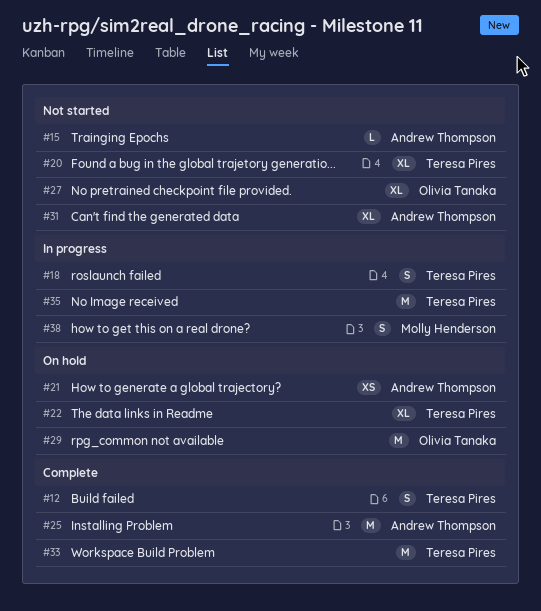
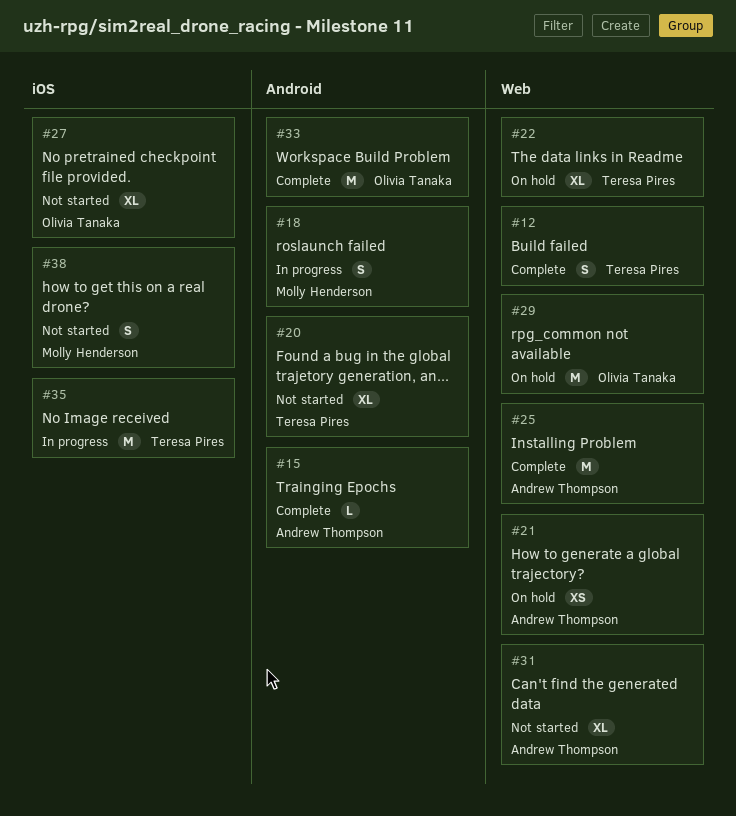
#15, status: Not started -> Complete
#18, owner: Teresa Pires -> Molly Henderson
#33, owner: Teresa Pires -> Olivia Tanaka
#38, status: In progress -> Not started

